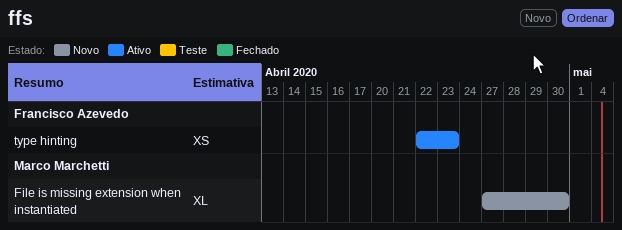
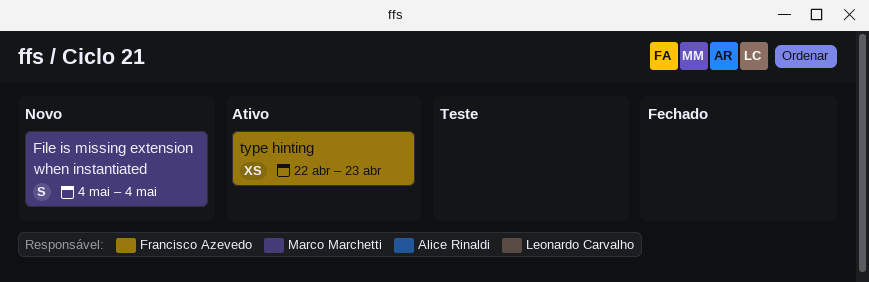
File is missing extension when instantiated, estimate: XL -> S
File is missing extension when instantiated, start: Apr 27 -> May 4
File is missing extension when instantiated, due: Apr 30 -> May 4

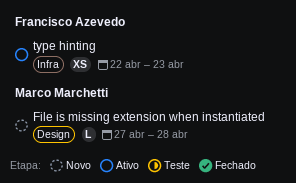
File is missing extension when instantiated, estimate: S -> L
File is missing extension when instantiated, start: May 4 -> Apr 27
File is missing extension when instantiated, due: May 4 -> Apr 28

